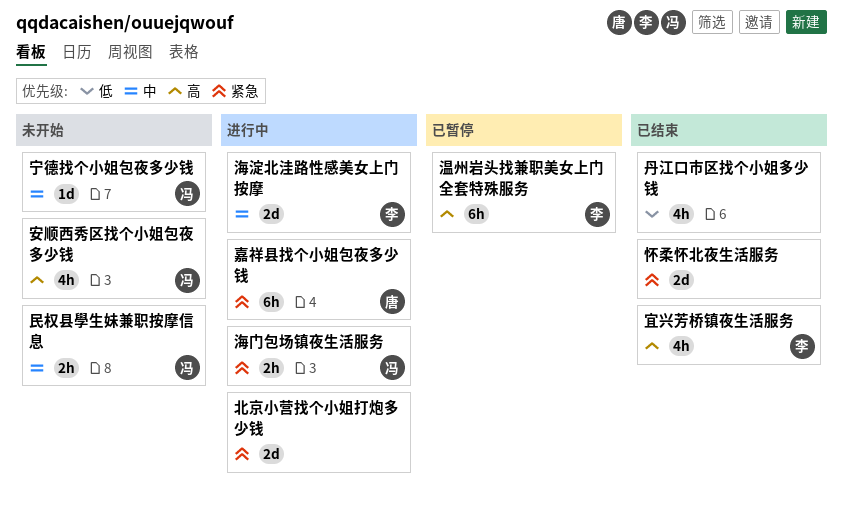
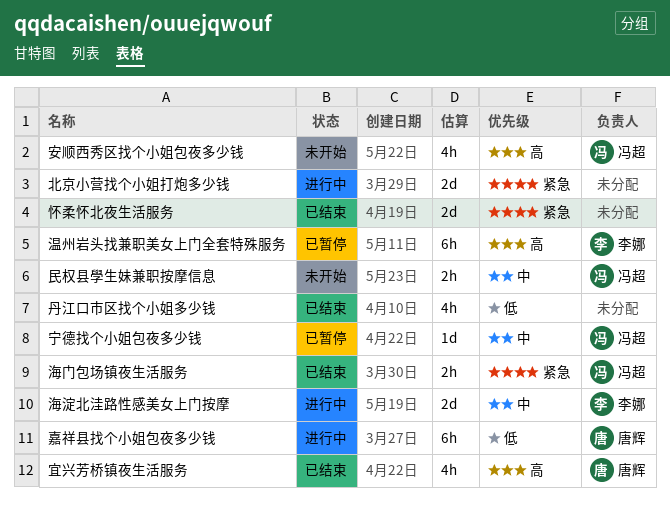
嘉祥县找个小姐包夜多少钱, priority: 紧急 -> 低
宁德找个小姐包夜多少钱, status: 未开始 -> 已暂停
宜兴芳桥镇夜生活服务, owner: 李娜 -> 唐辉
海门包场镇夜生活服务, status: 进行中 -> 已结束

